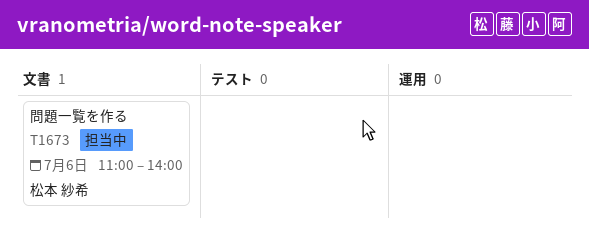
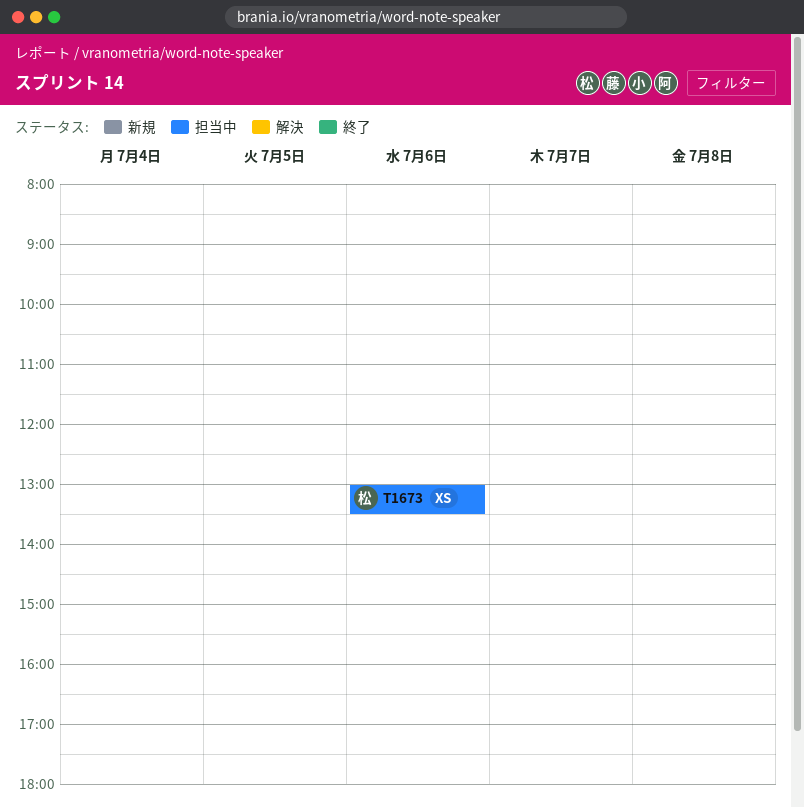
T1673, begins: 11:00 -> 13:00
T1673, ends: 14:00 -> 13:30

